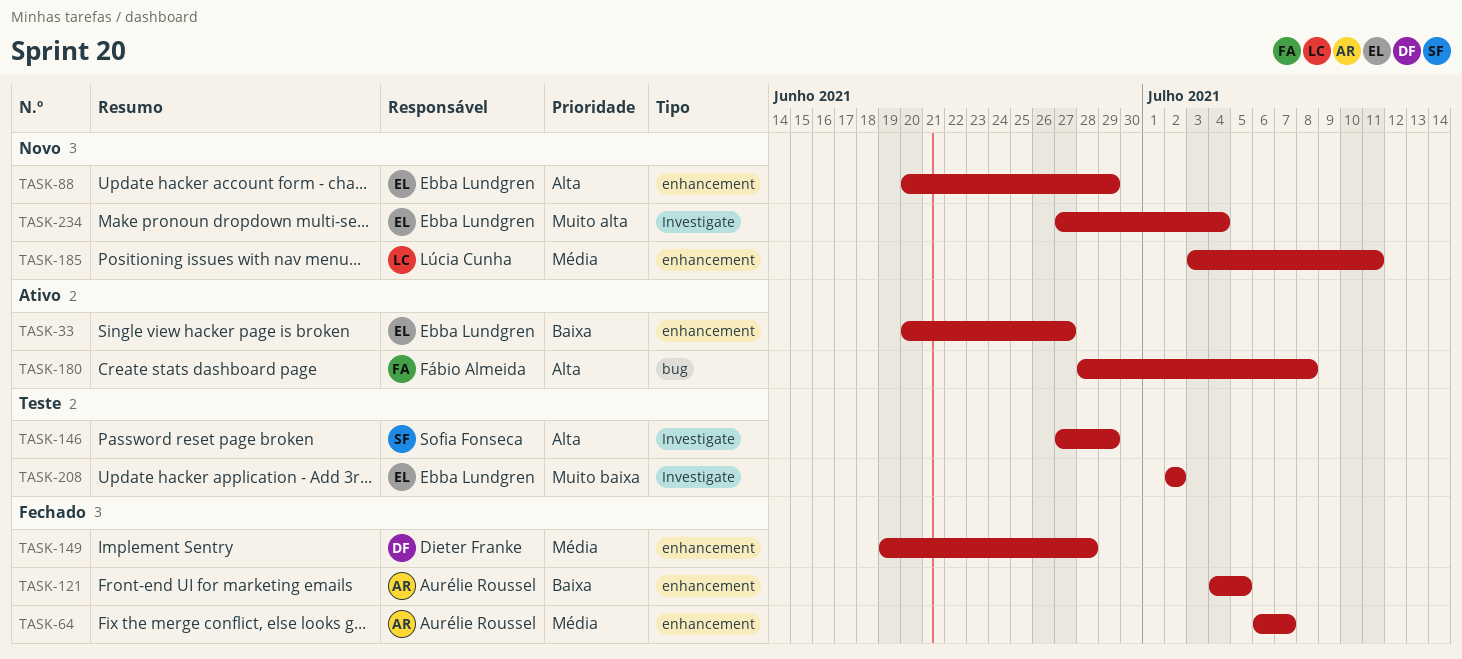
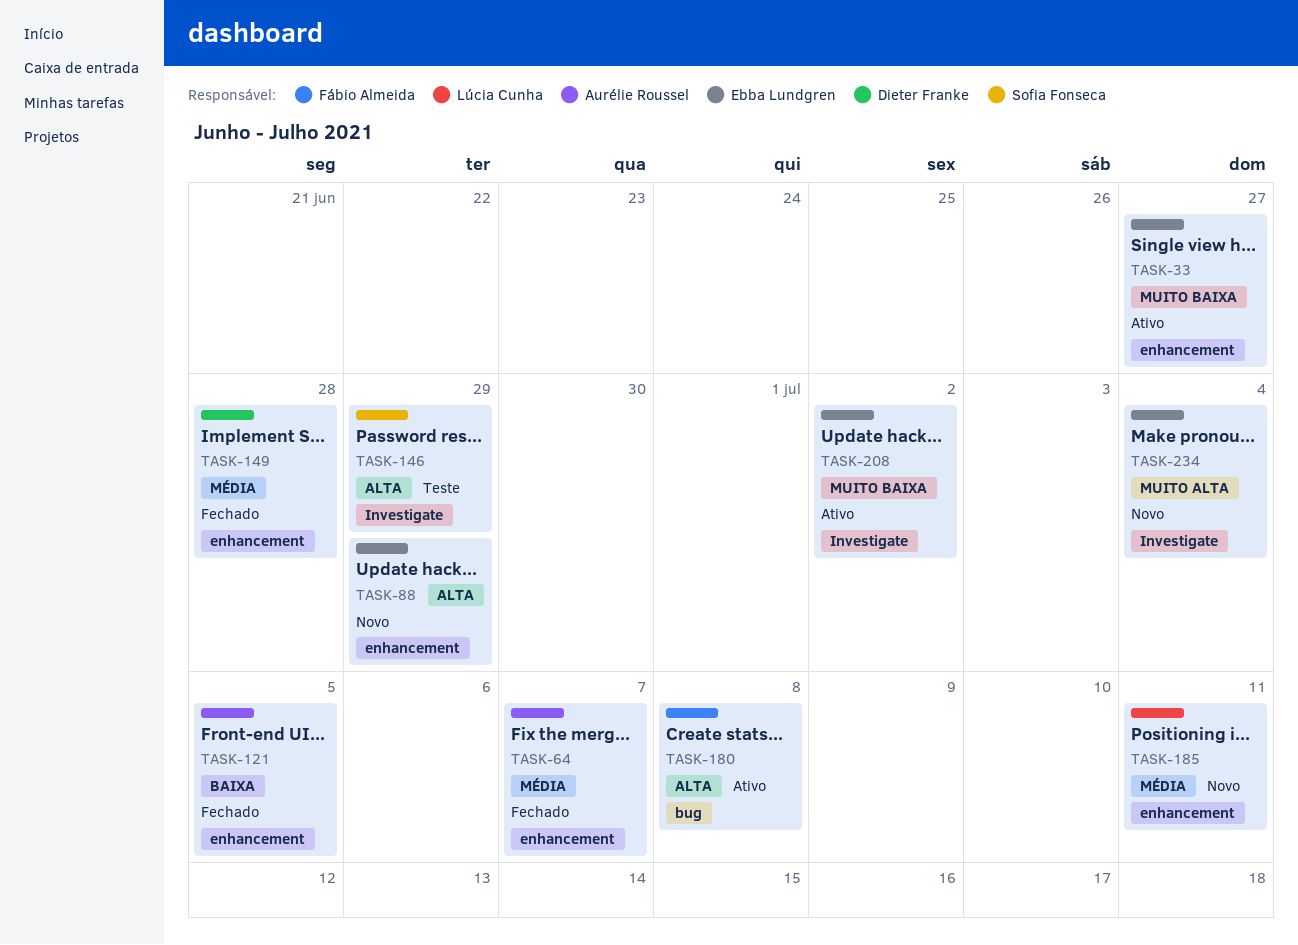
TASK-33, priority: Baixa -> Muito baixa
TASK-208, status: Teste -> Ativo

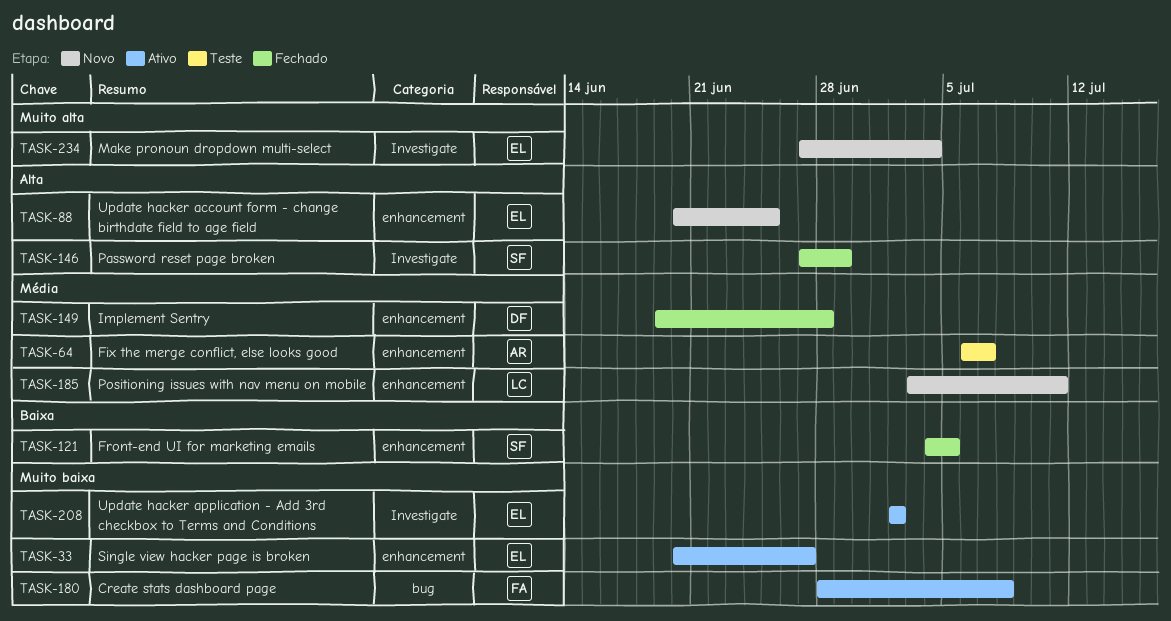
TASK-64, status: Fechado -> Teste
TASK-88, due: Jun 29 -> Jun 25
TASK-121, owner: Aurélie Roussel -> Sofia Fonseca
TASK-146, status: Teste -> Fechado
TASK-180, priority: Alta -> Muito baixa

